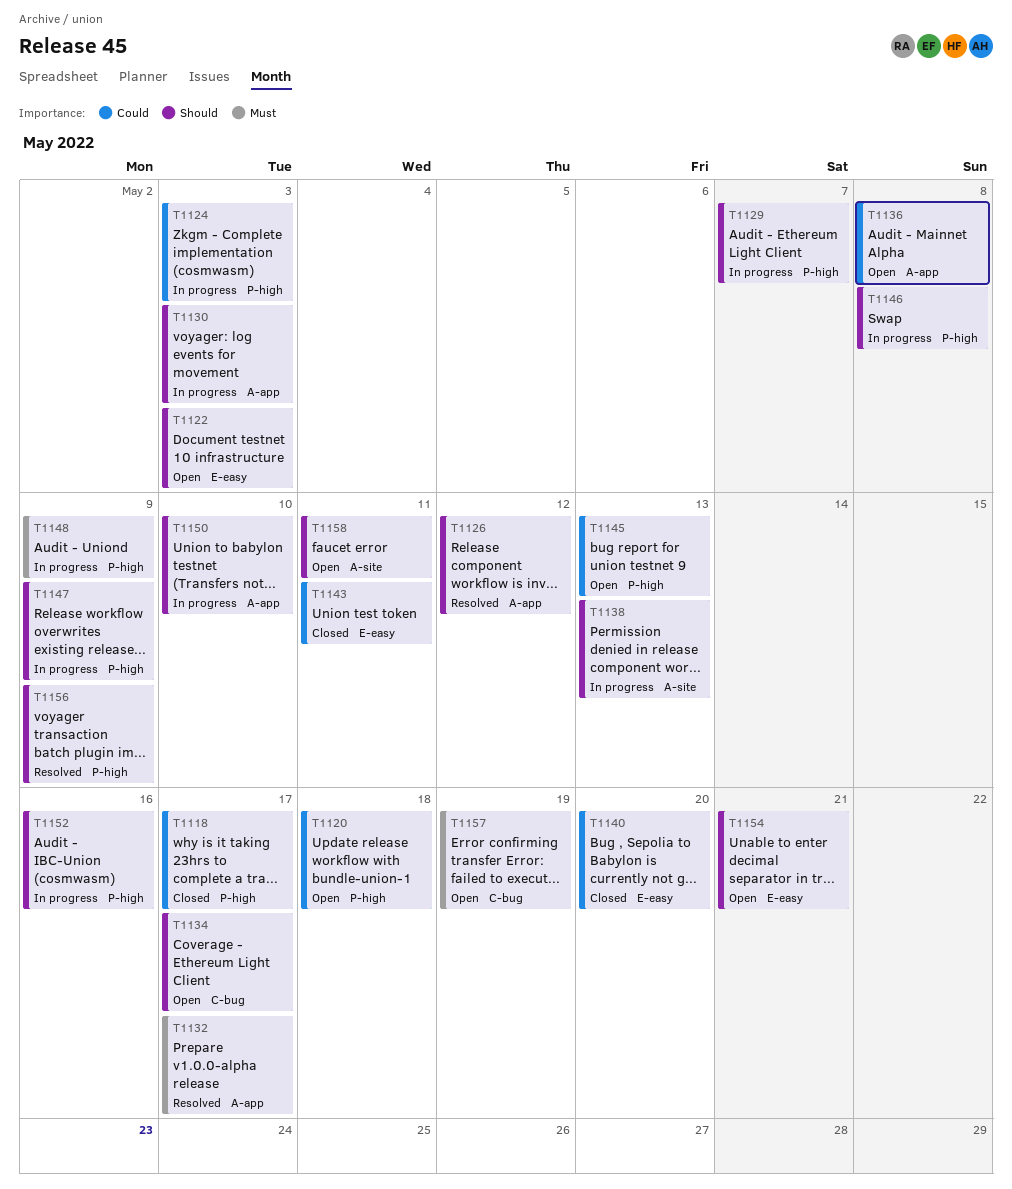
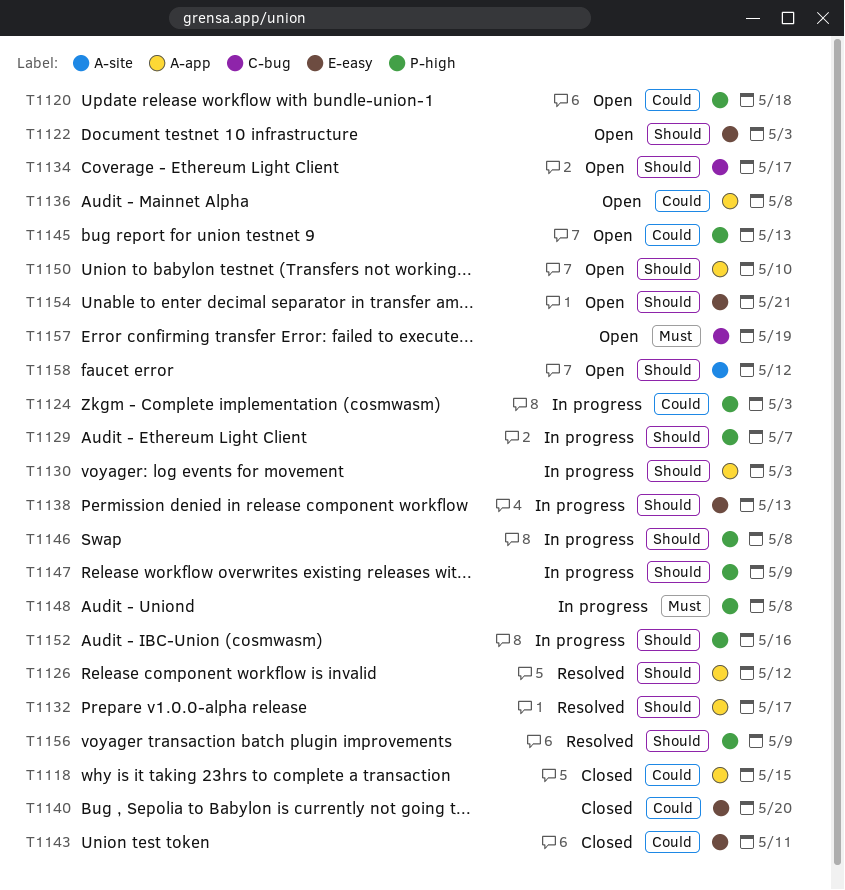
T1118, label: P-high -> A-app
T1118, due: May 17 -> May 15
T1132, priority: Must -> Should
T1138, label: A-site -> E-easy
T1148, due: May 9 -> May 8
T1150, status: In progress -> Open
T1158, due: May 11 -> May 12

